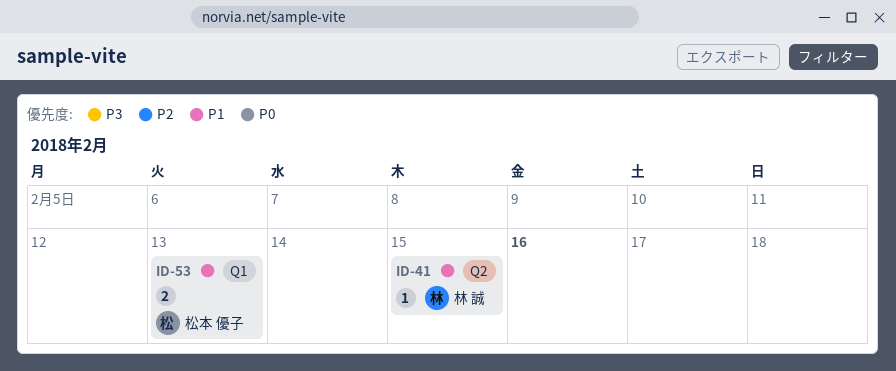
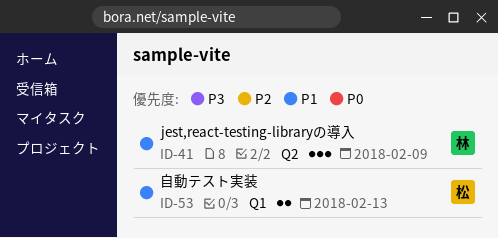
ID-41, estimate: 1 -> 3
ID-41, due: Feb 15 -> Feb 9

